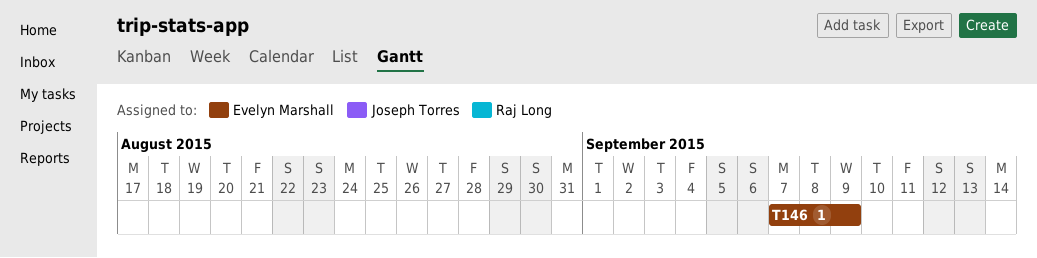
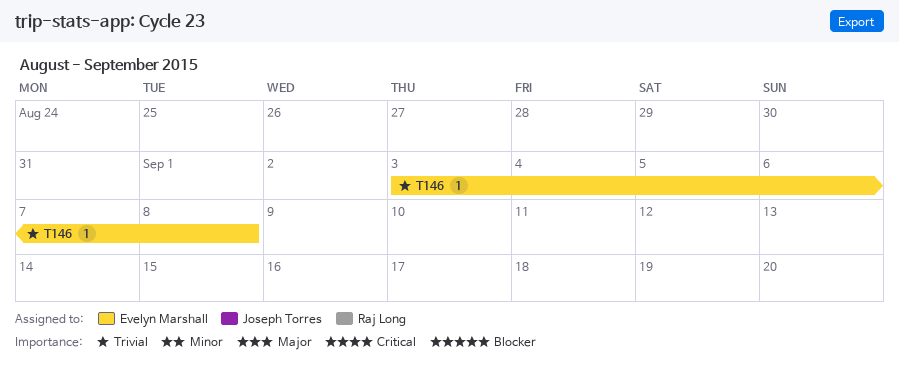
T146, start: Sep 7 -> Sep 3
T146, due: Sep 9 -> Sep 8

